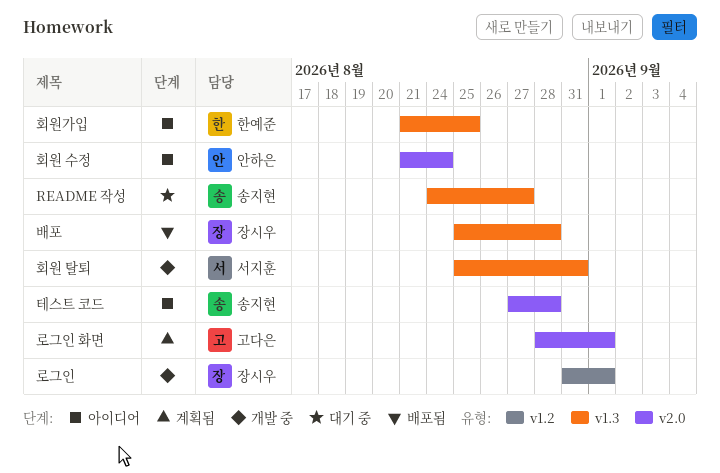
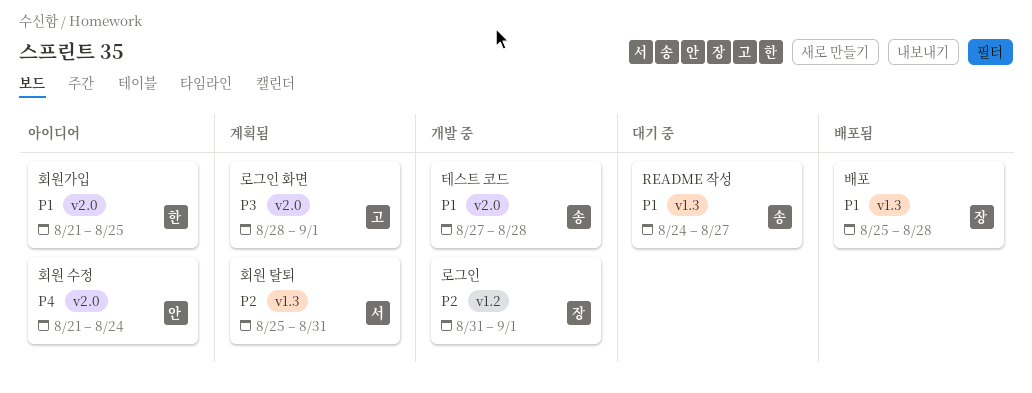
테스트 코드, status: 아이디어 -> 개발 중
회원 탈퇴, status: 개발 중 -> 계획됨
회원가입, label: v1.3 -> v2.0

